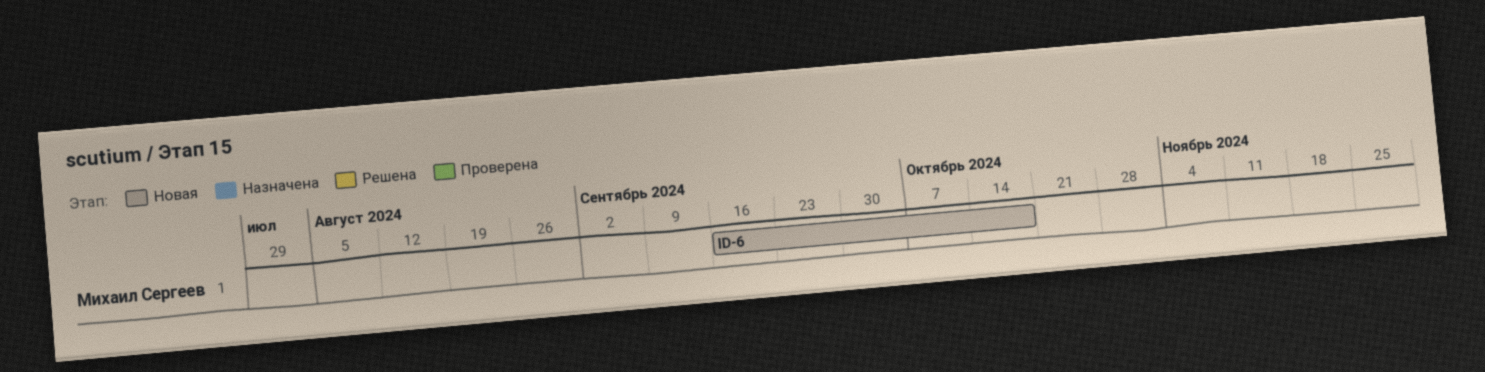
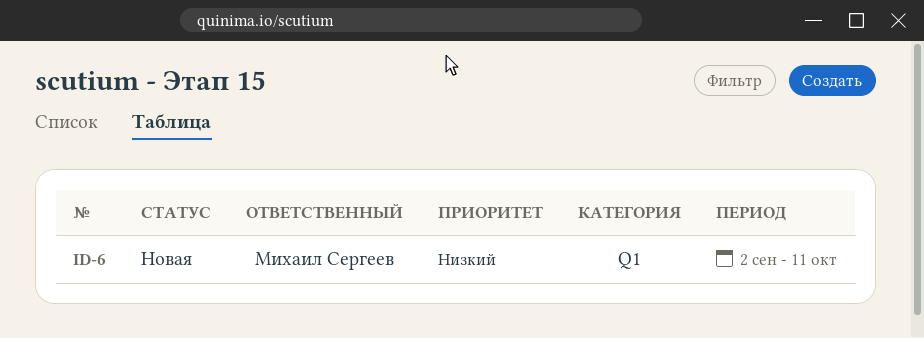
ID-6, start: Sep 16 -> Sep 2
ID-6, due: Oct 18 -> Oct 11

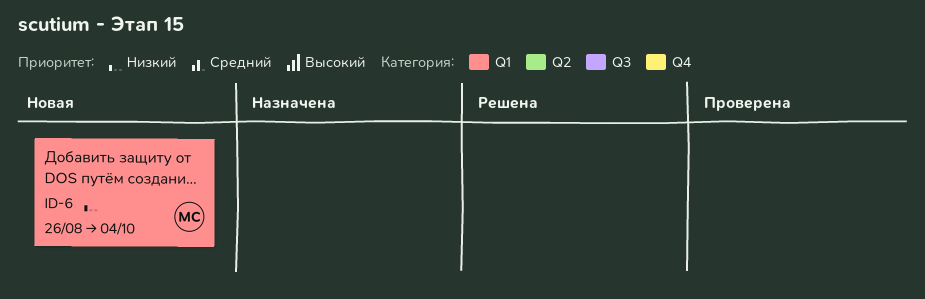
ID-6, start: Sep 2 -> Aug 26
ID-6, due: Oct 11 -> Oct 4

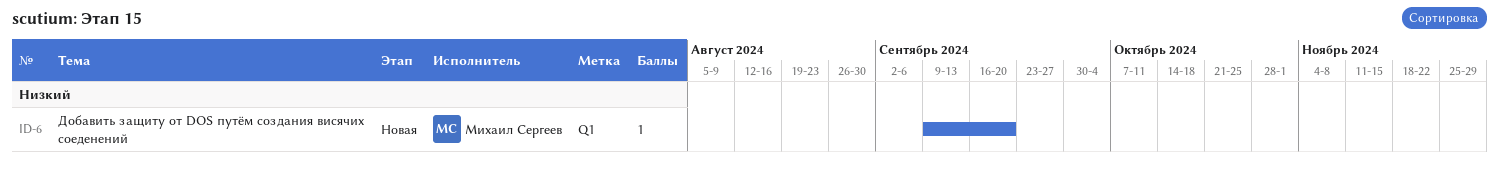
ID-6, start: Aug 26 -> Sep 9
ID-6, due: Oct 4 -> Sep 20

